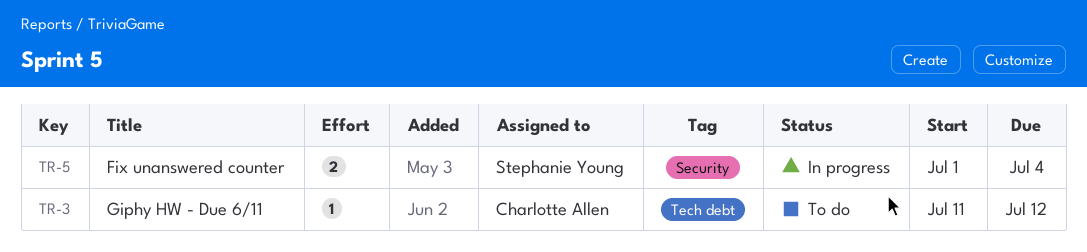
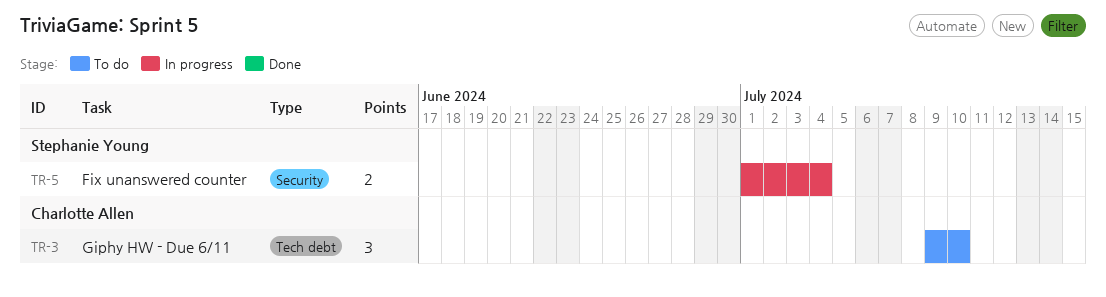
TR-3, estimate: 1 -> 3
TR-3, start: Jul 11 -> Jul 9
TR-3, due: Jul 12 -> Jul 10

